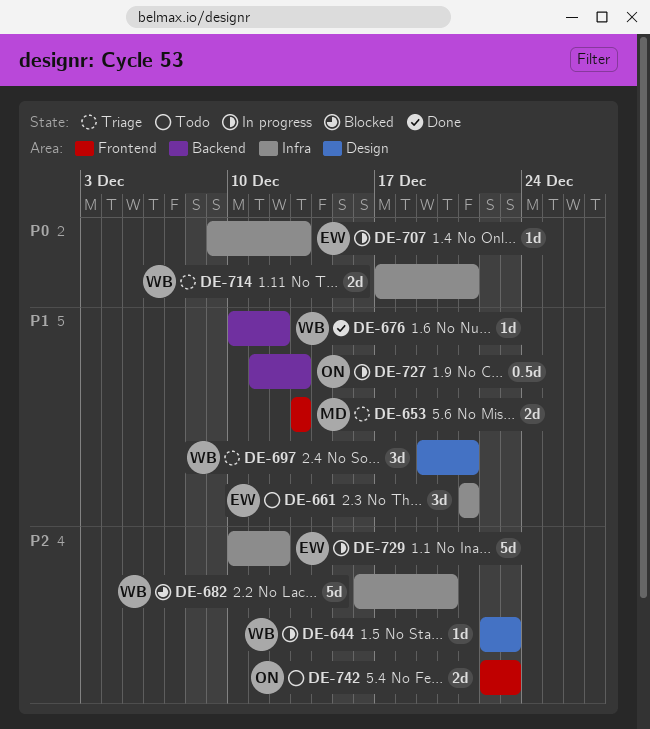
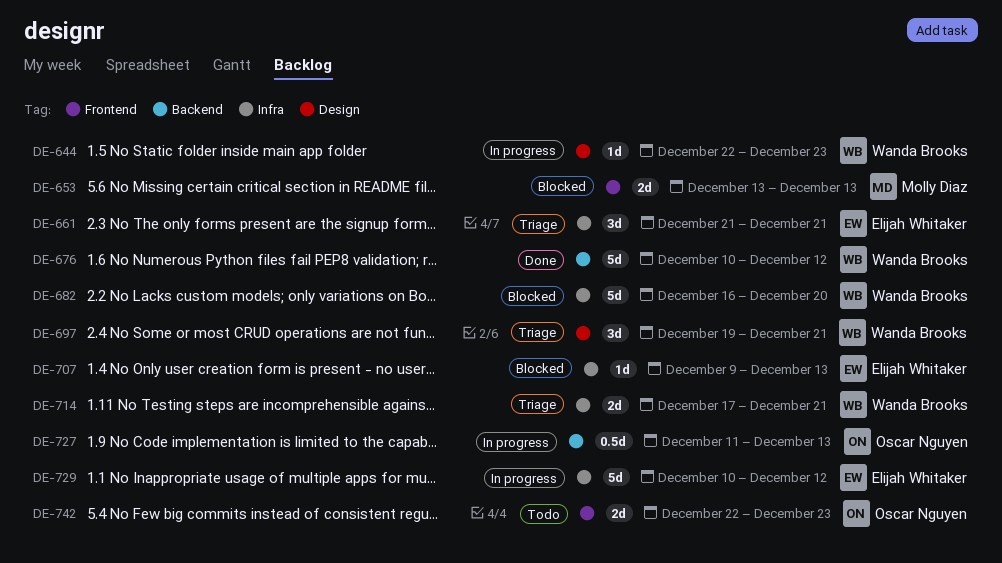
DE-653, status: Triage -> Blocked
DE-661, status: Todo -> Triage
DE-676, estimate: 1d -> 5d
DE-707, status: In progress -> Blocked

